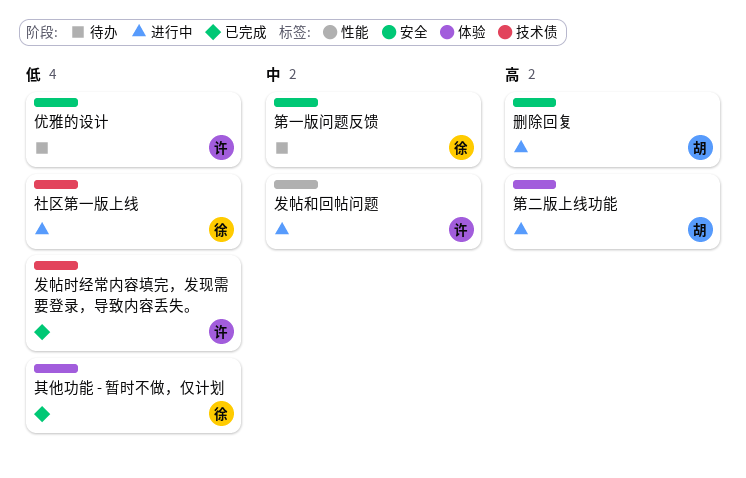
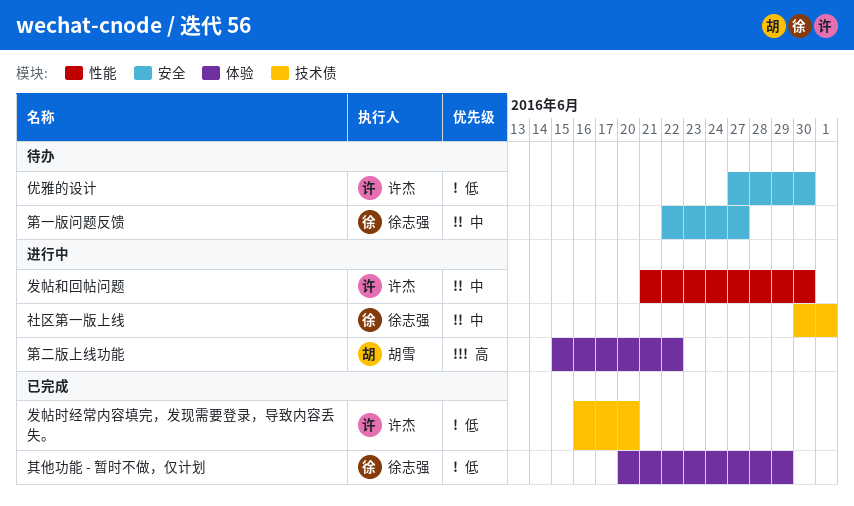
删除回复: present -> none
社区第一版上线, priority: 低 -> 中

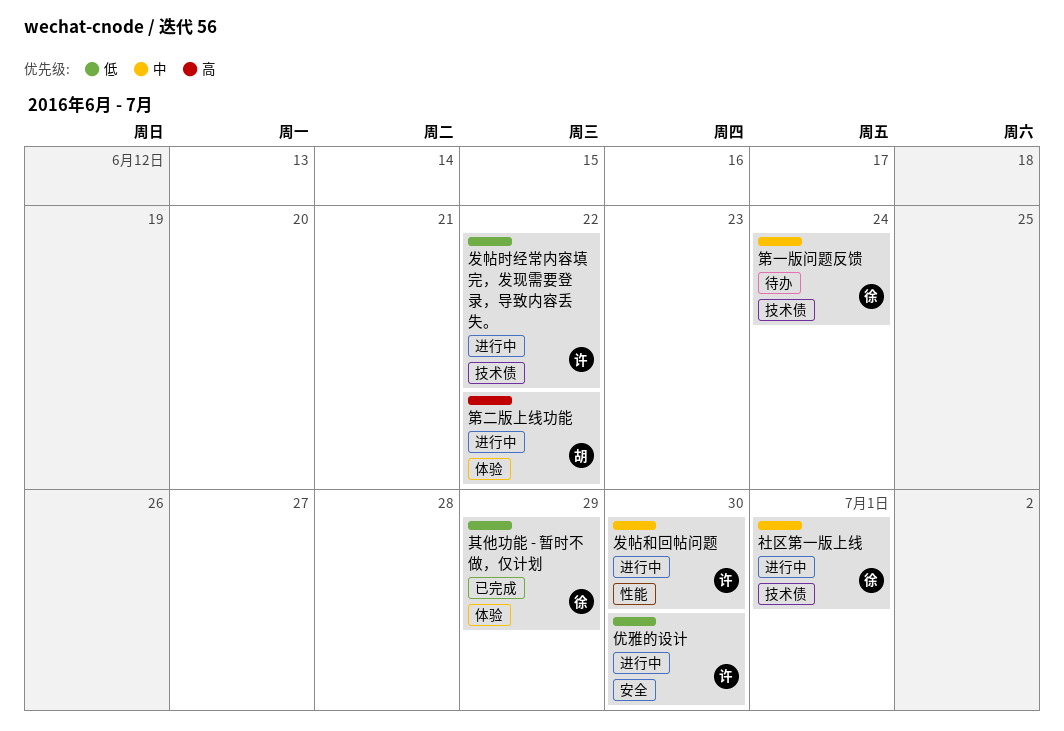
优雅的设计, status: 待办 -> 进行中
发帖时经常内容填完，发现需要登录，导致内容丢失。, status: 已完成 -> 进行中
发帖时经常内容填完，发现需要登录，导致内容丢失。, due: Jun 20 -> Jun 22
第一版问题反馈, label: 安全 -> 技术债
第一版问题反馈, due: Jun 27 -> Jun 24

